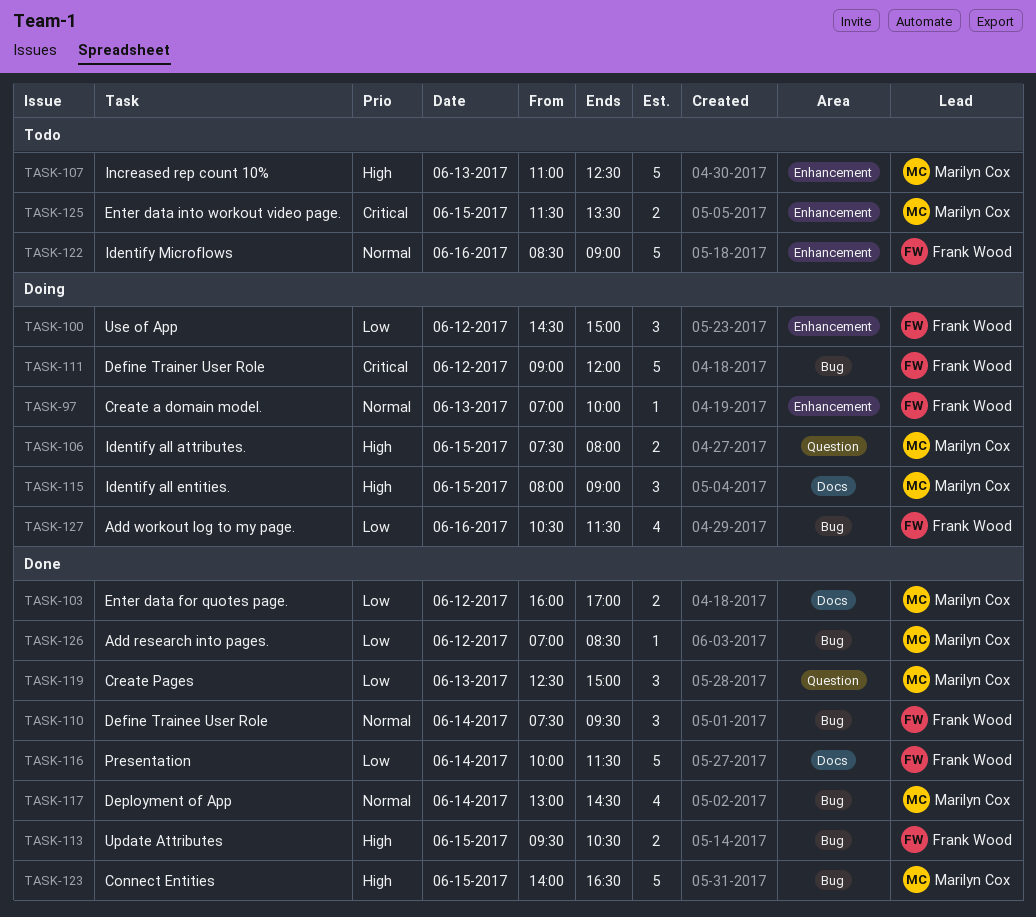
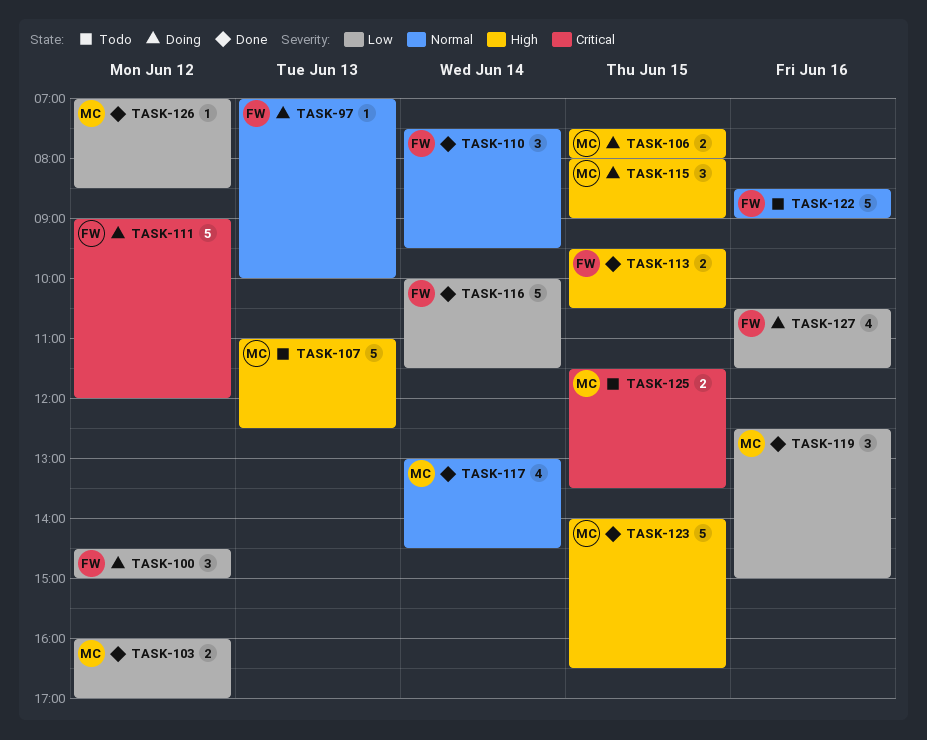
TASK-119, day: Jun 13 -> Jun 16

